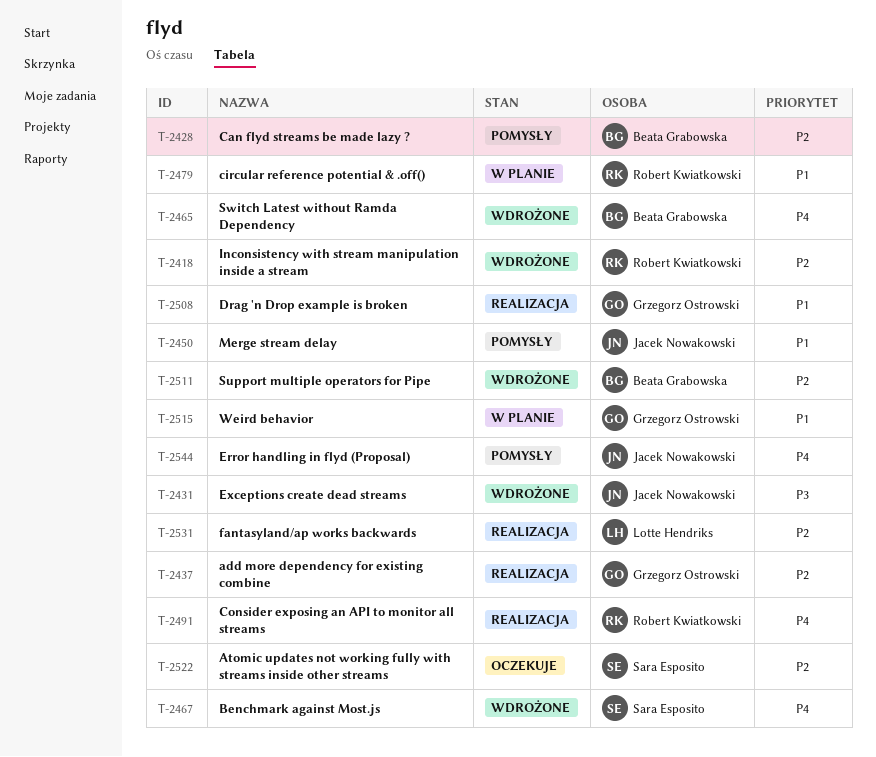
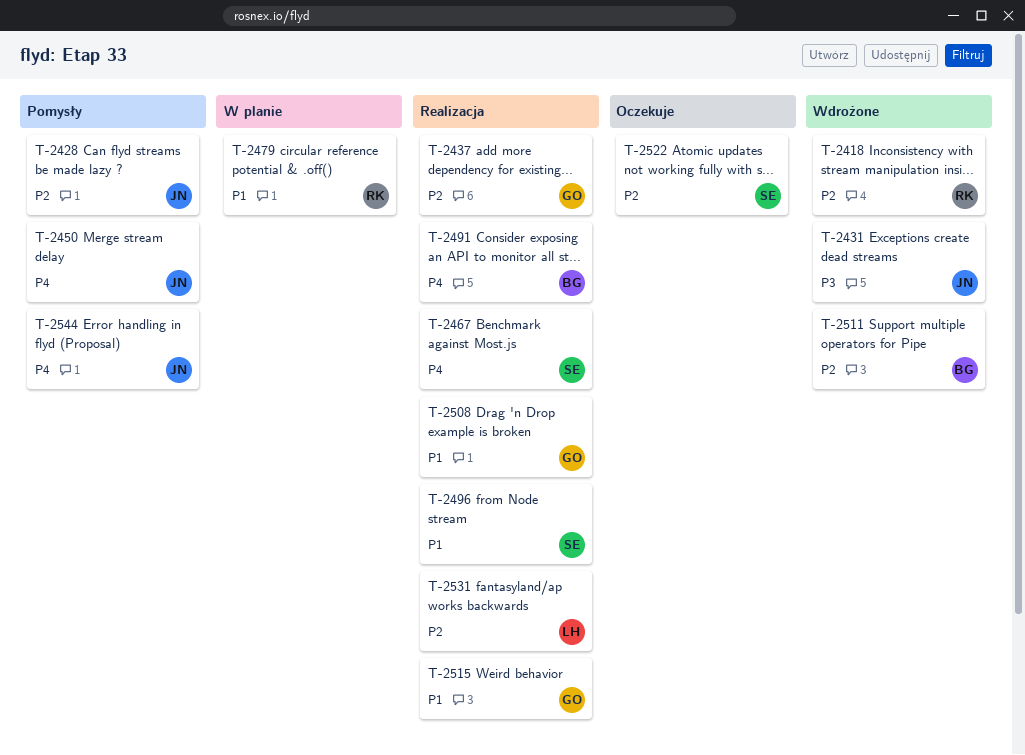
T-2428, owner: Beata Grabowska -> Jacek Nowakowski
T-2450, priority: P1 -> P4
T-2465: present -> none
T-2467, status: Wdrożone -> Realizacja
T-2491, owner: Robert Kwiatkowski -> Beata Grabowska
T-2496: none -> present
T-2515, status: W planie -> Realizacja

